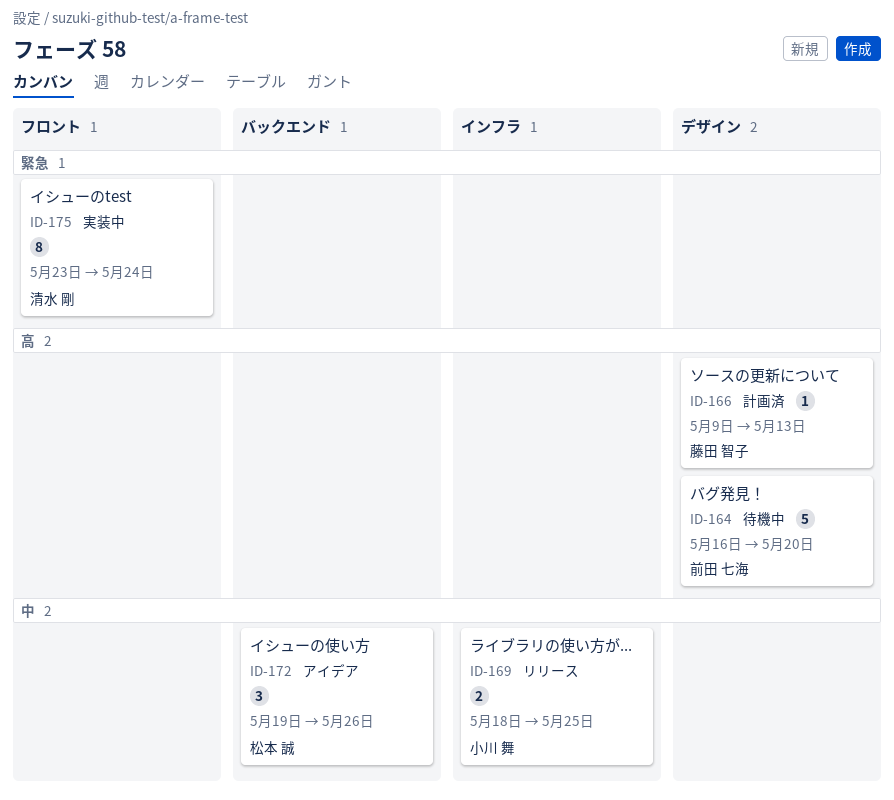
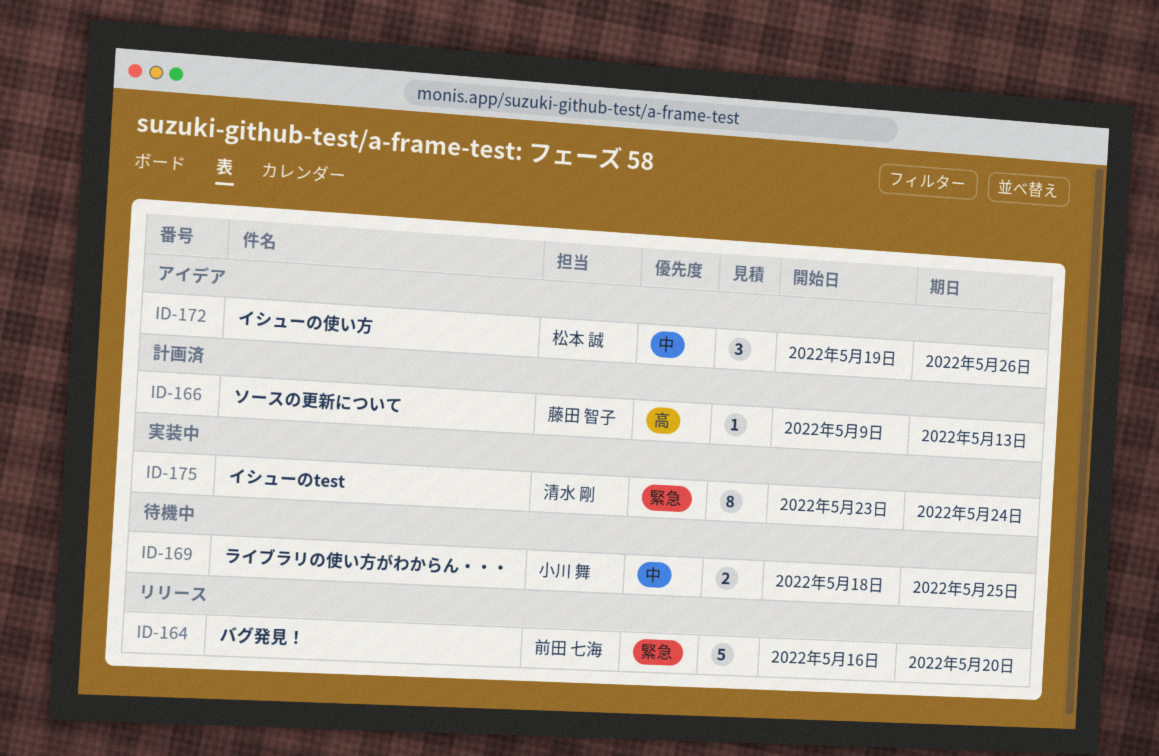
ID-164, status: 待機中 -> リリース
ID-164, priority: 高 -> 緊急
ID-169, status: リリース -> 待機中

